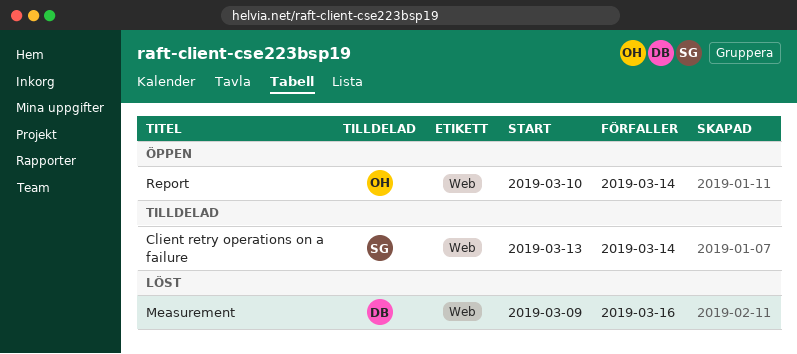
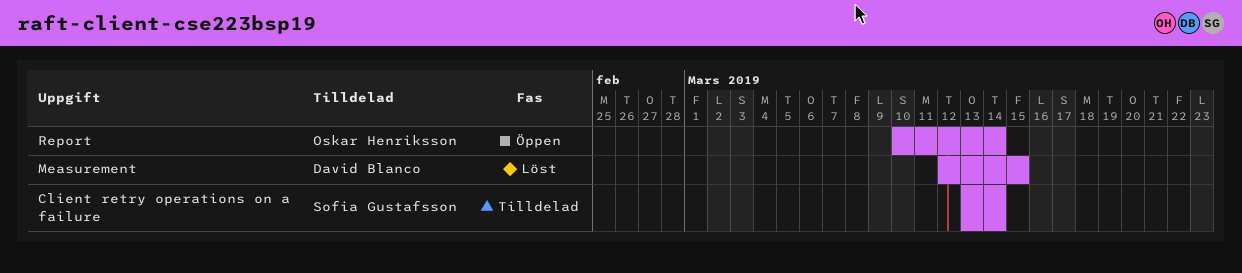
Measurement, start: Mar 9 -> Mar 12
Measurement, due: Mar 16 -> Mar 15

